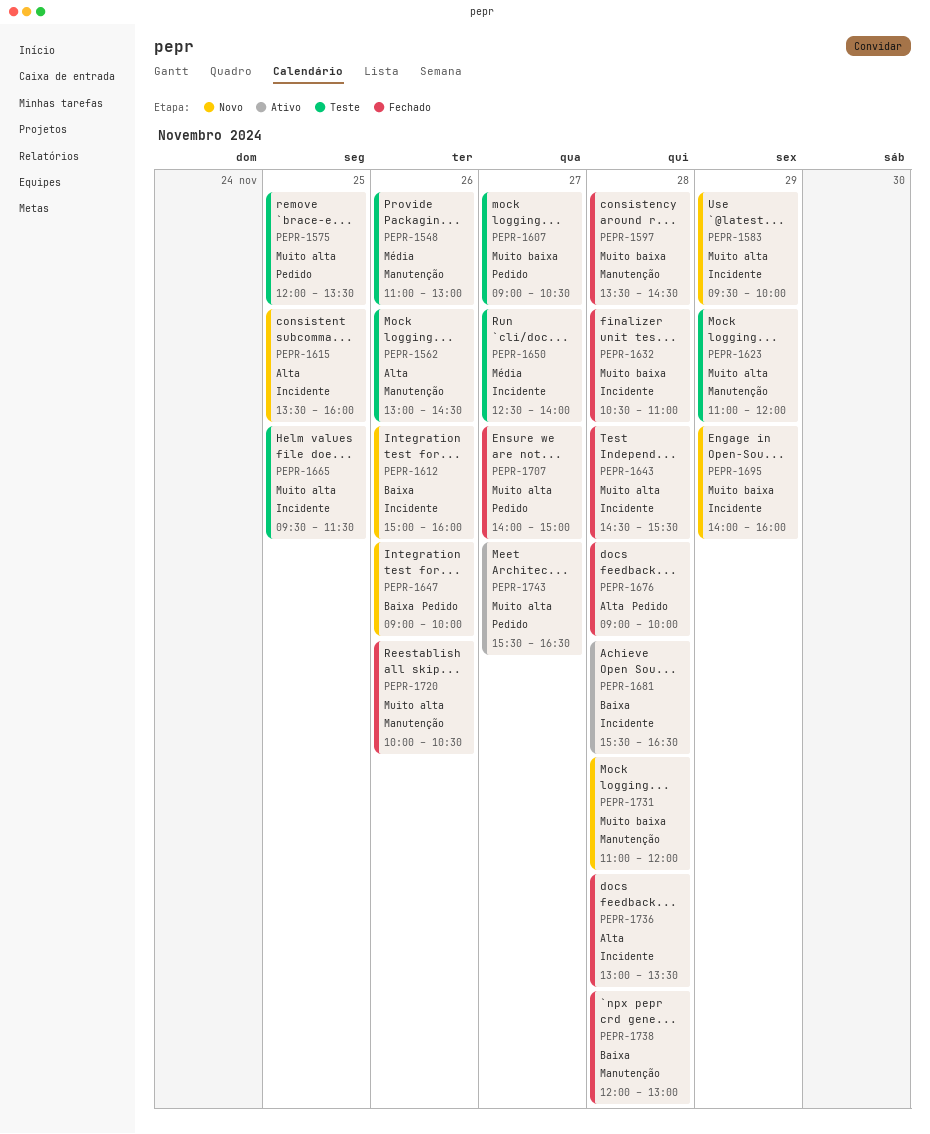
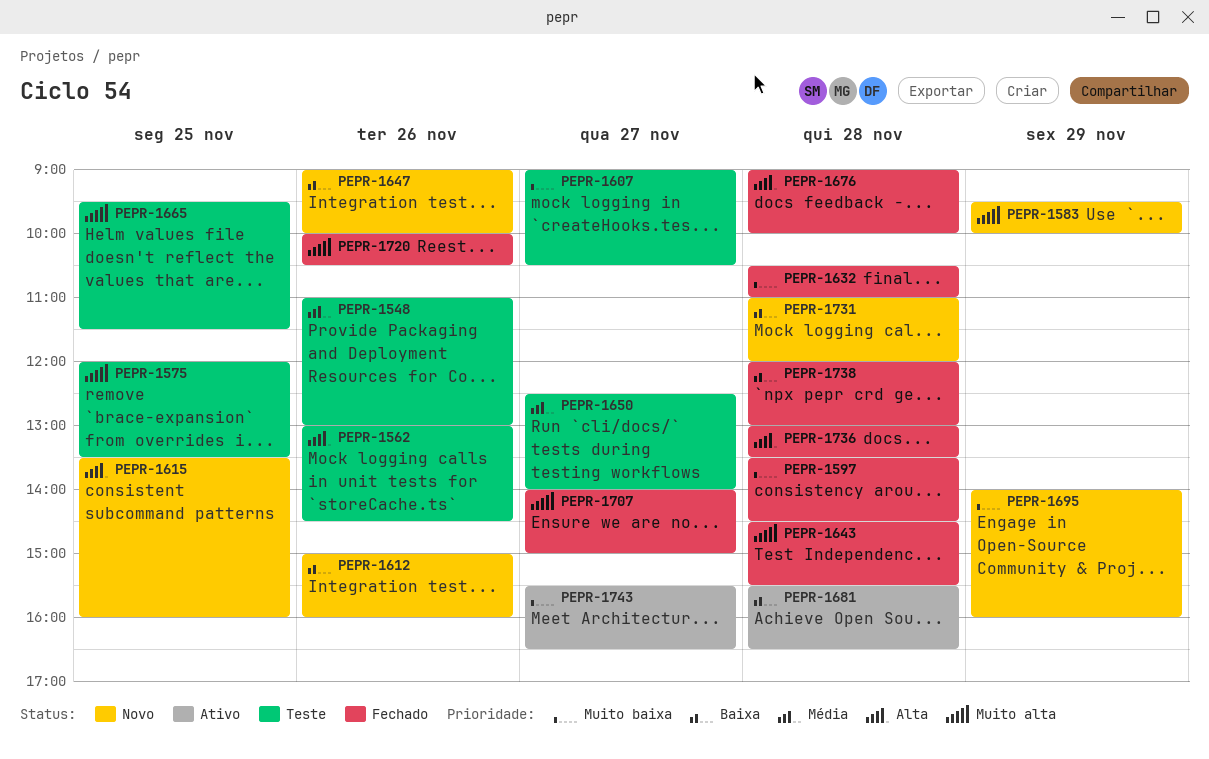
PEPR-1623: present -> none
PEPR-1731, priority: Muito baixa -> Baixa
PEPR-1743, priority: Muito alta -> Muito baixa

